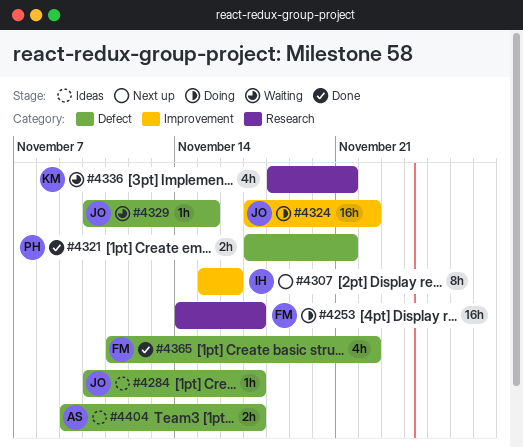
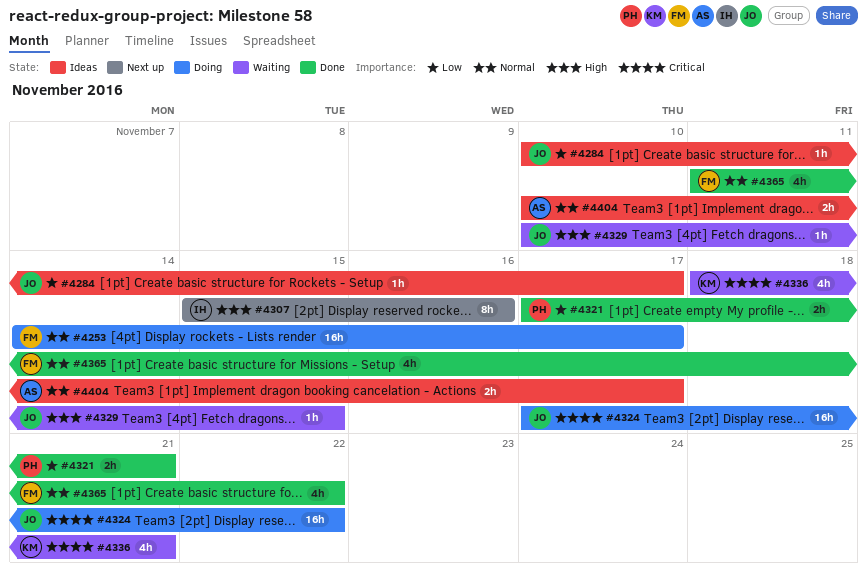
#4404, start: Nov 9 -> Nov 10

